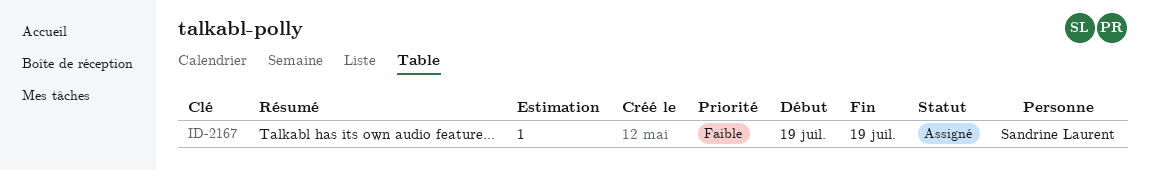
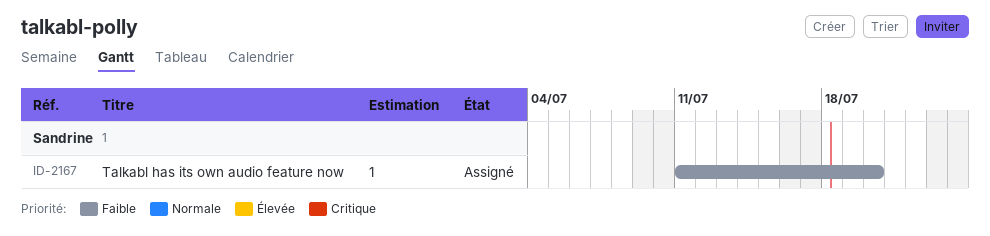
ID-2167, start: Jul 19 -> Jul 11
ID-2167, due: Jul 19 -> Jul 20

